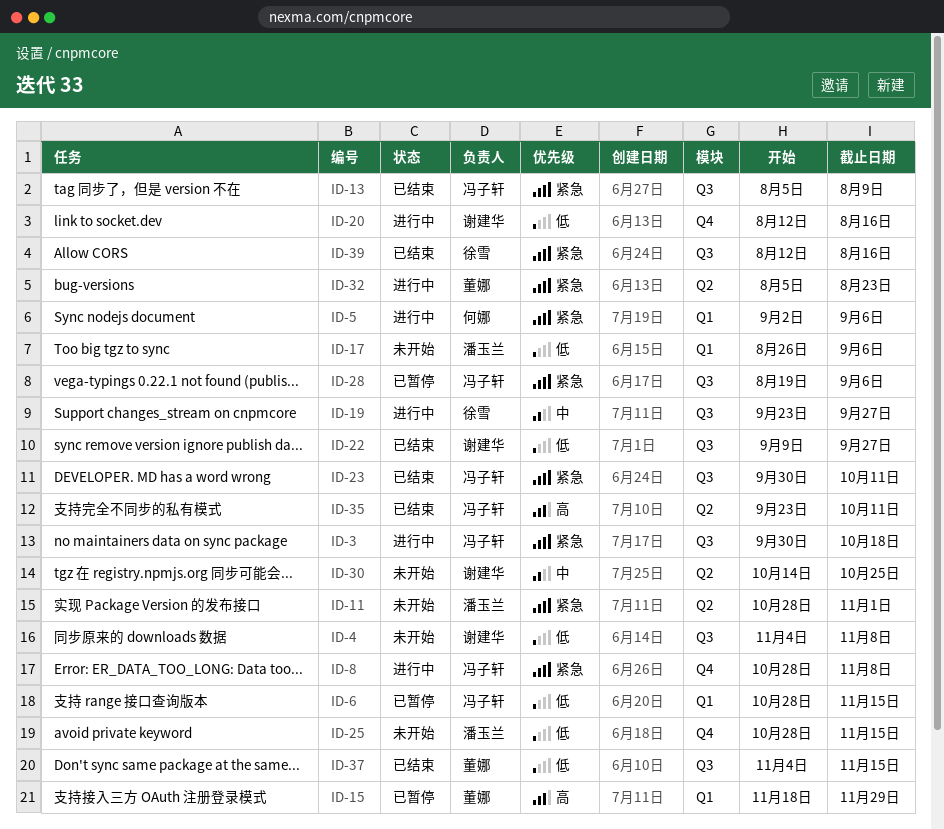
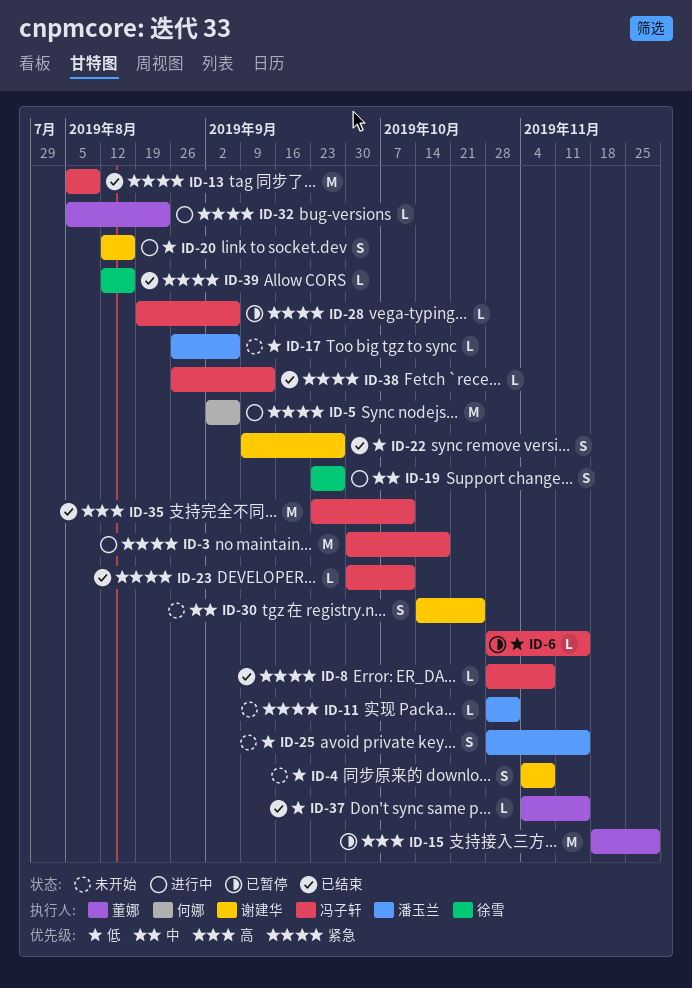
ID-8, status: 进行中 -> 已结束
ID-38: none -> present

